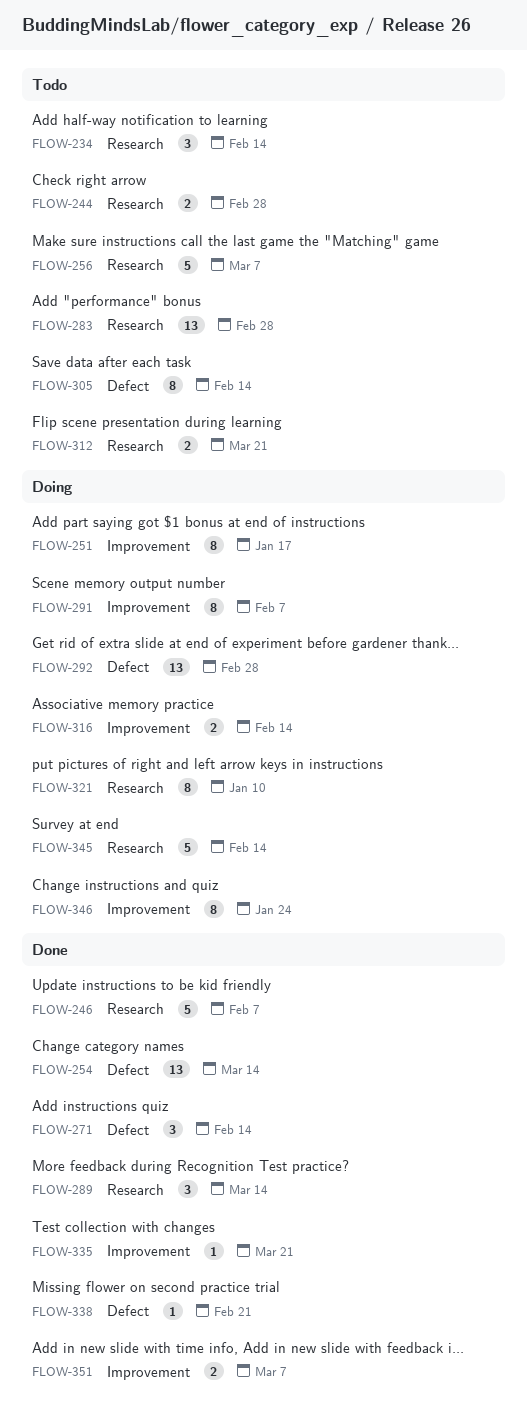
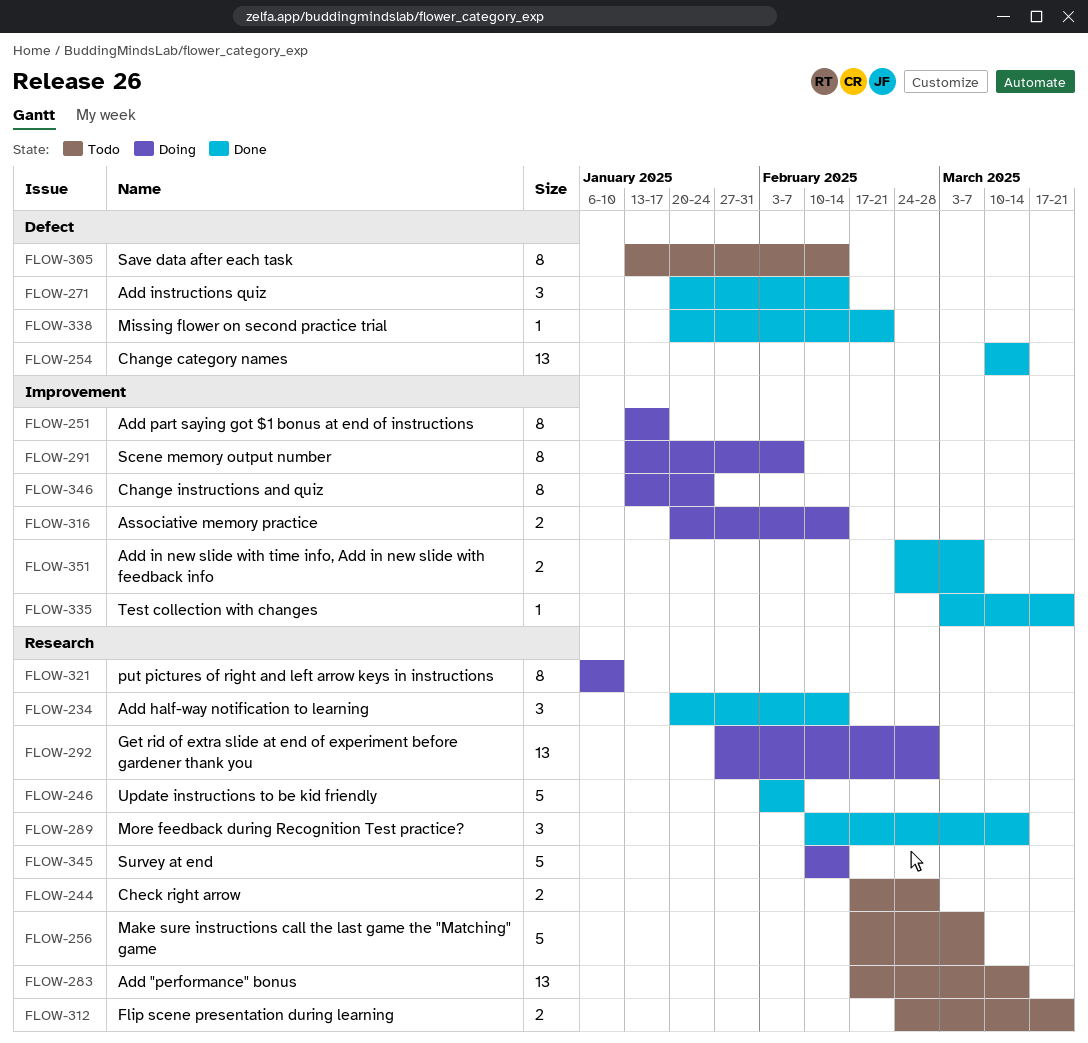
FLOW-234, status: Todo -> Done
FLOW-283, due: Feb 28 -> Mar 14
FLOW-292, label: Defect -> Research

